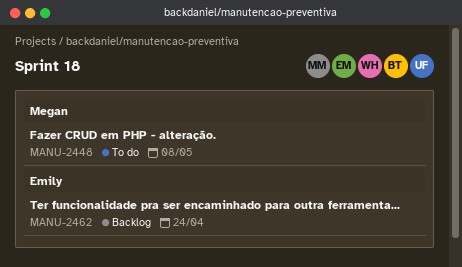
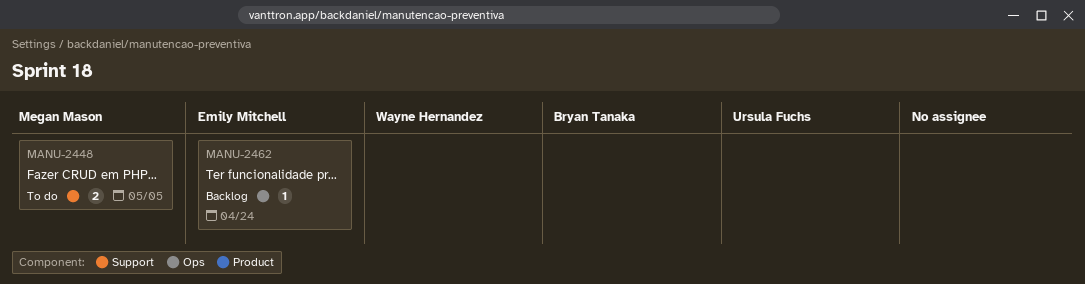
MANU-2448, due: May 8 -> May 5

